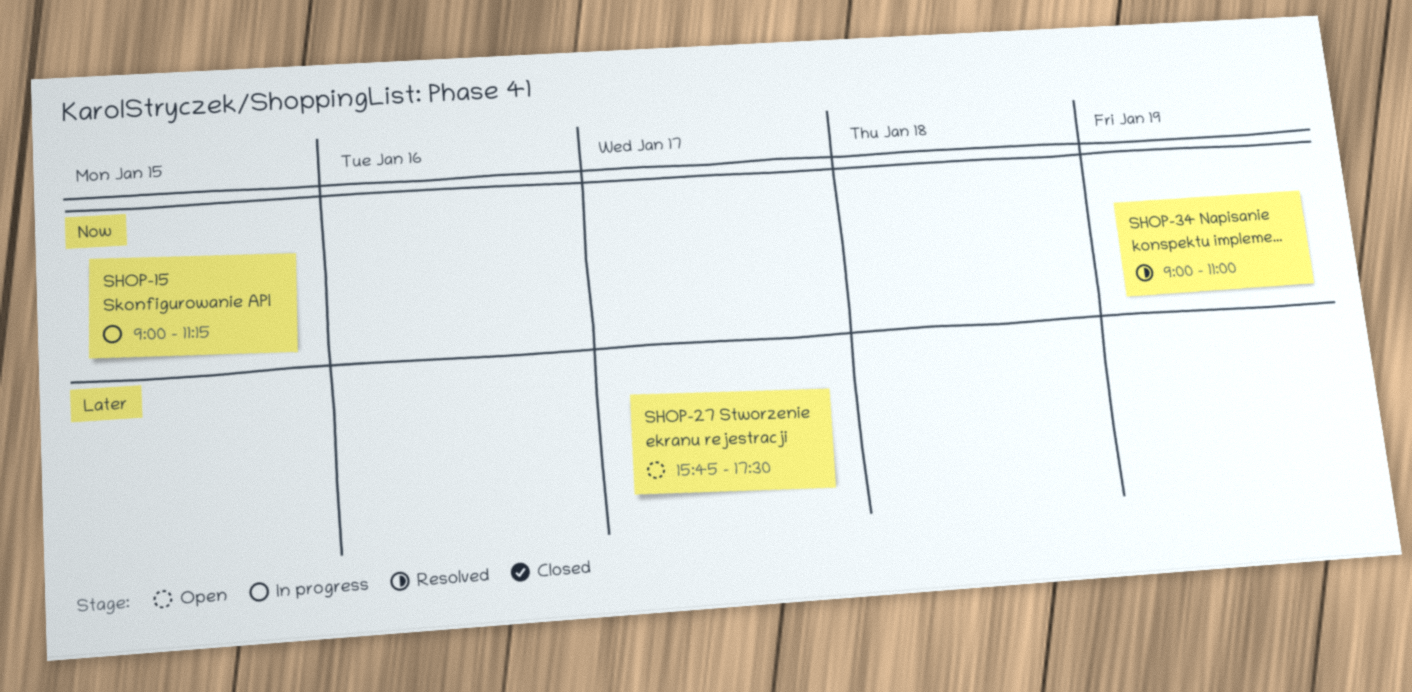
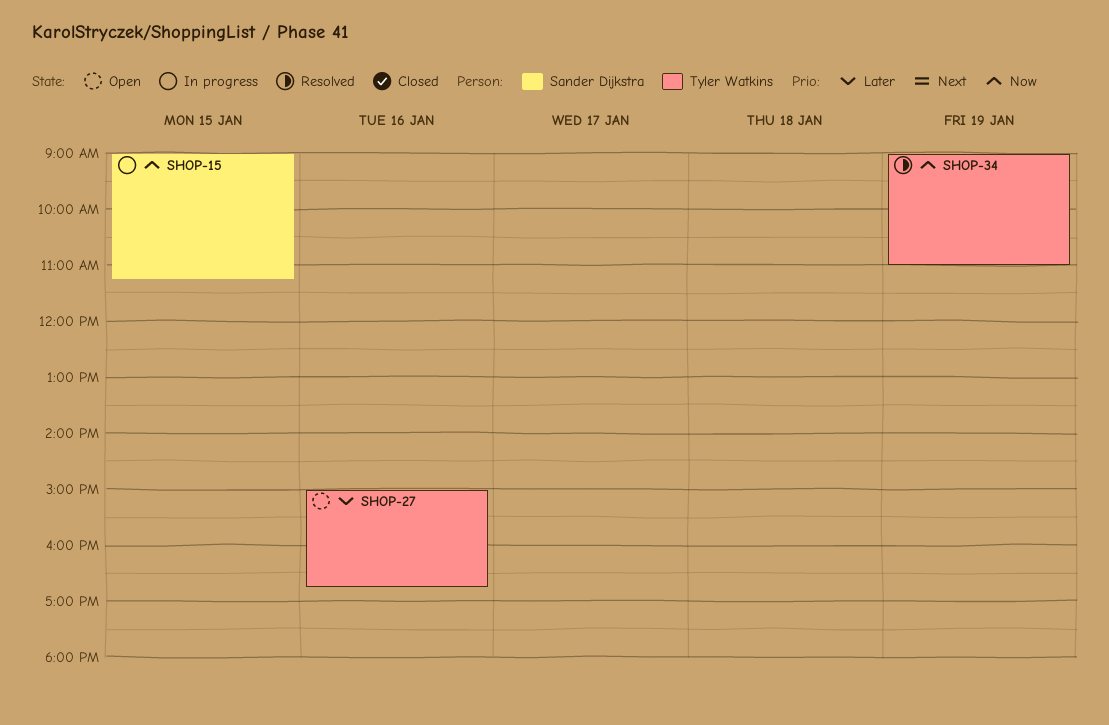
SHOP-27, day: Jan 17 -> Jan 16
SHOP-27, begins: 15:45 -> 15:00
SHOP-27, ends: 17:30 -> 16:45

